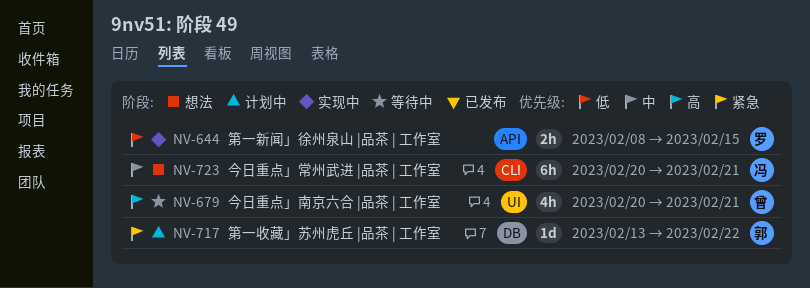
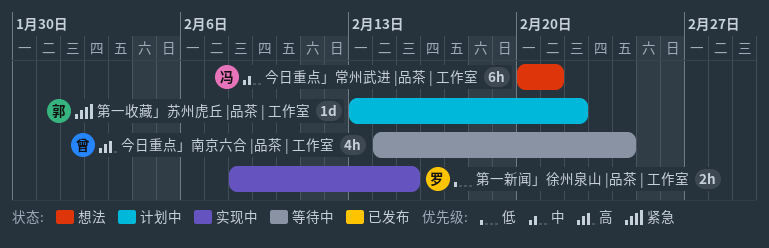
今日重点」南京六合 |品茶 | 工作室, start: Feb 20 -> Feb 14
今日重点」南京六合 |品茶 | 工作室, due: Feb 21 -> Feb 24

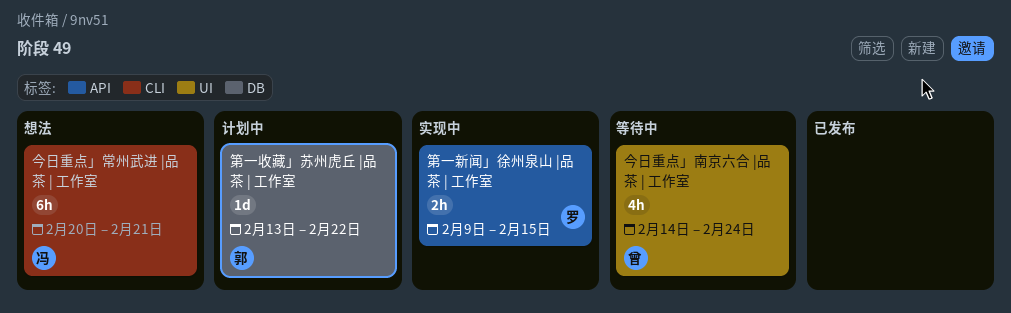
第一新闻」徐州泉山 |品茶 | 工作室, start: Feb 8 -> Feb 9

